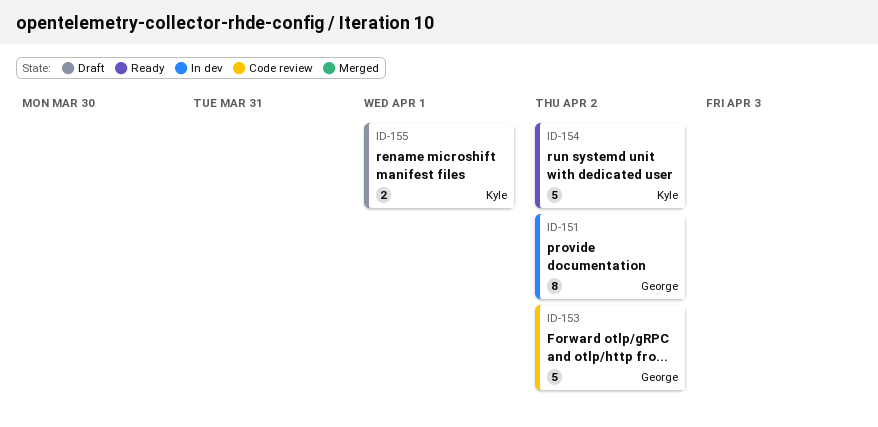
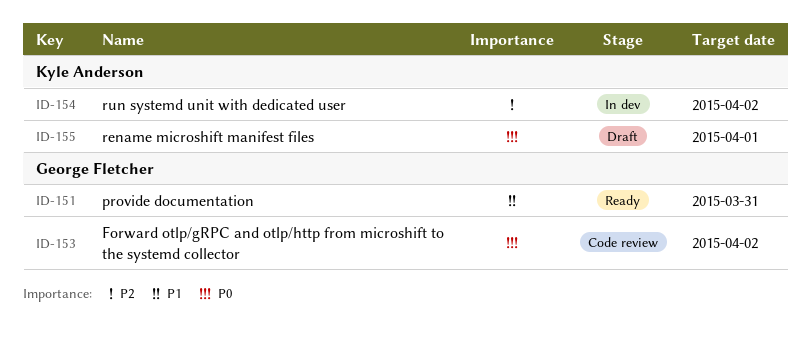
ID-151, status: In dev -> Ready
ID-151, due: Apr 2 -> Mar 31
ID-154, status: Ready -> In dev

